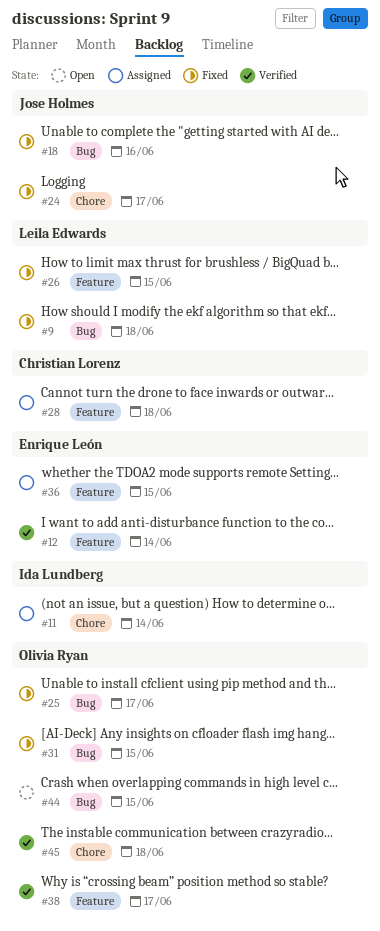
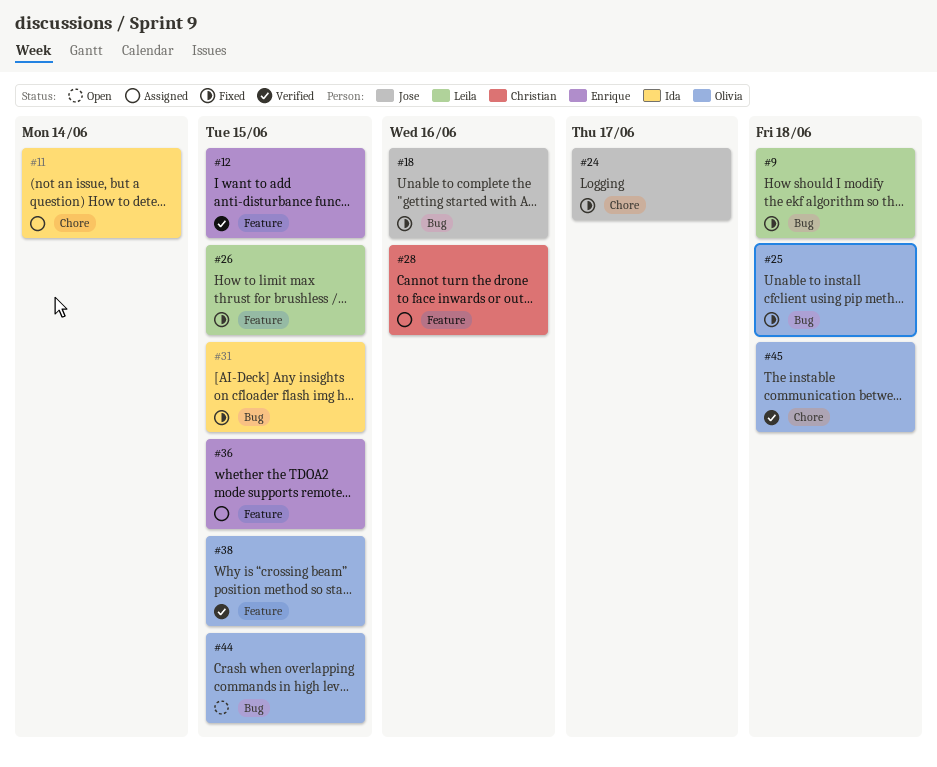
#12, due: Jun 14 -> Jun 15
#25, due: Jun 17 -> Jun 18
#28, due: Jun 18 -> Jun 16
#31, owner: Olivia Ryan -> Ida Lundberg
#38, due: Jun 17 -> Jun 15

